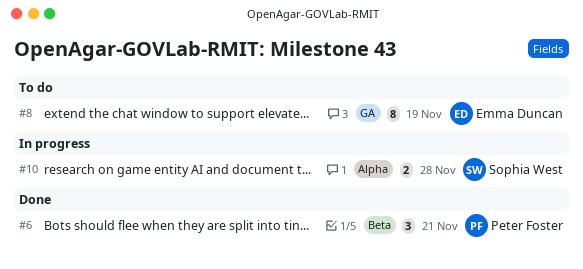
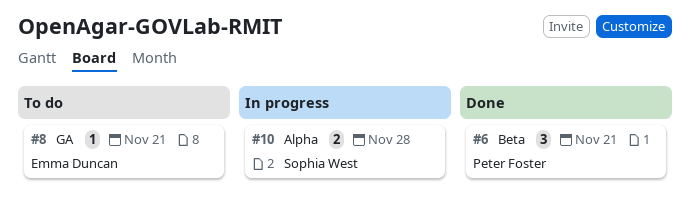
#8, estimate: 8 -> 1
#8, due: Nov 19 -> Nov 21

